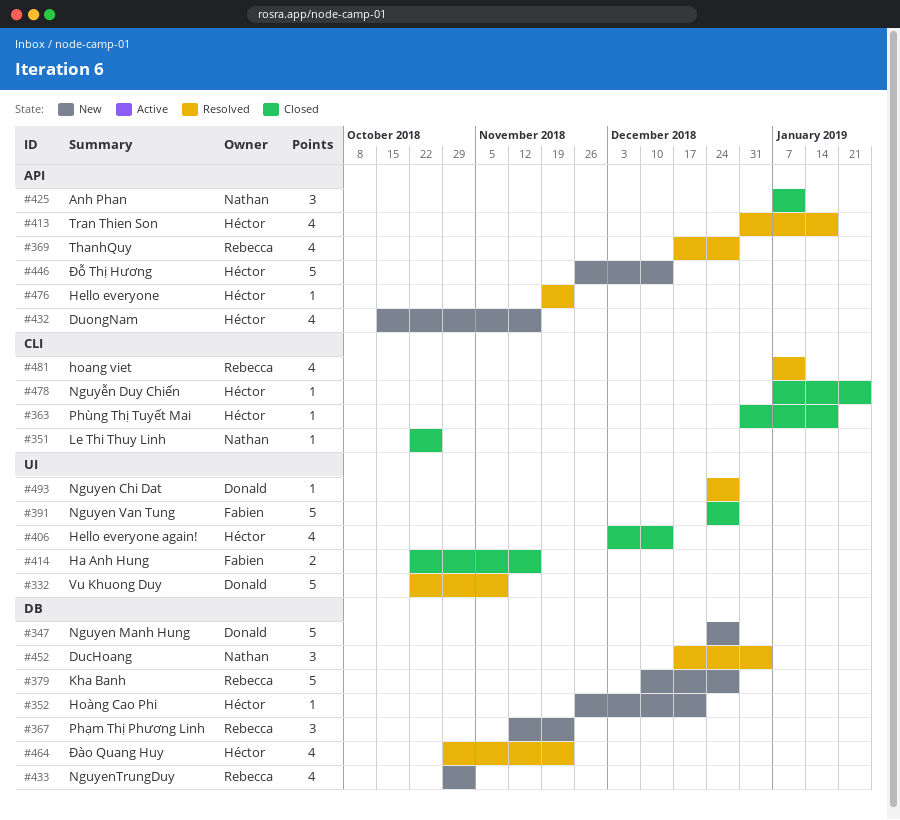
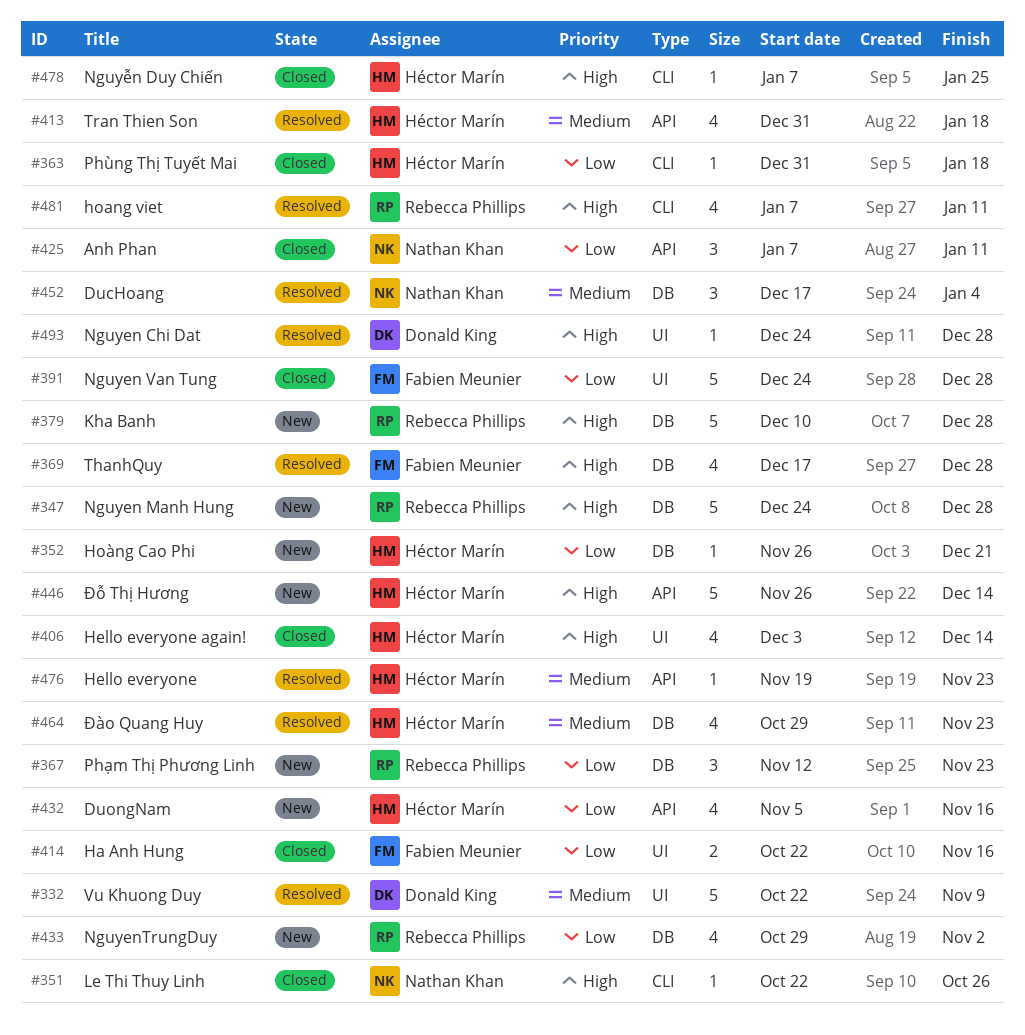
#347, owner: Donald King -> Rebecca Phillips
#369, owner: Rebecca Phillips -> Fabien Meunier
#369, label: API -> DB
#432, start: Oct 15 -> Nov 5

